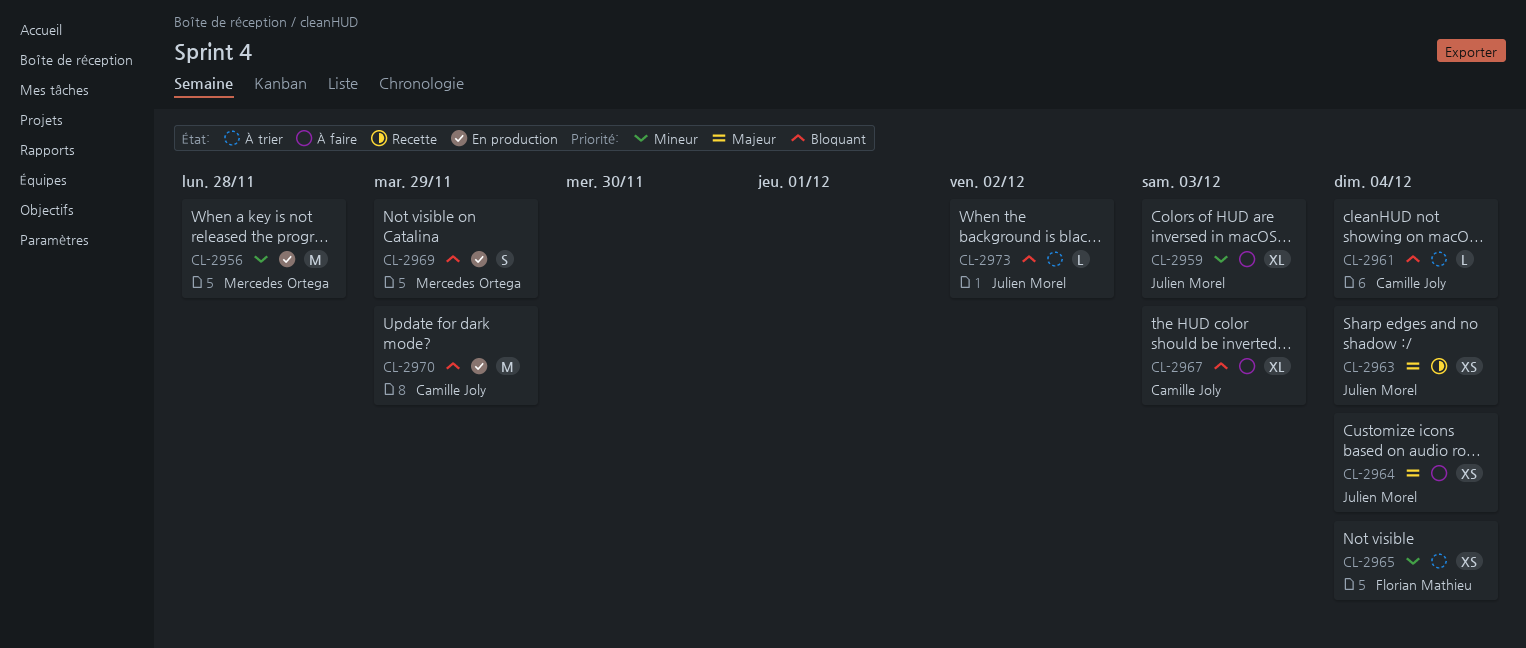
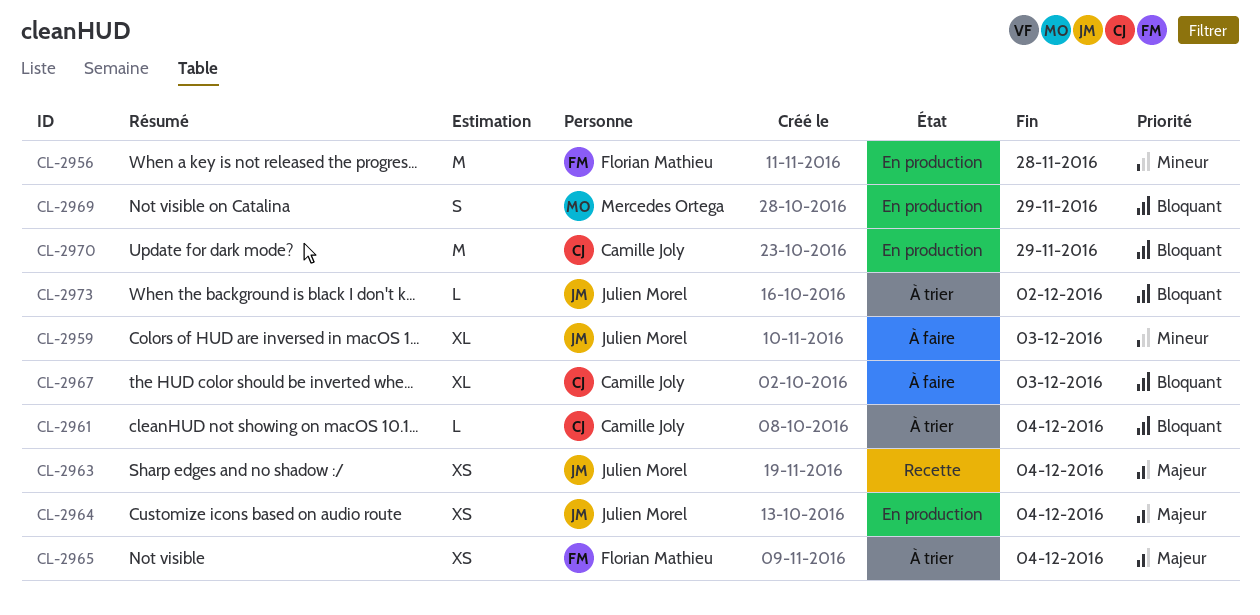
CL-2956, owner: Mercedes Ortega -> Florian Mathieu
CL-2964, status: À faire -> En production
CL-2965, priority: Mineur -> Majeur

